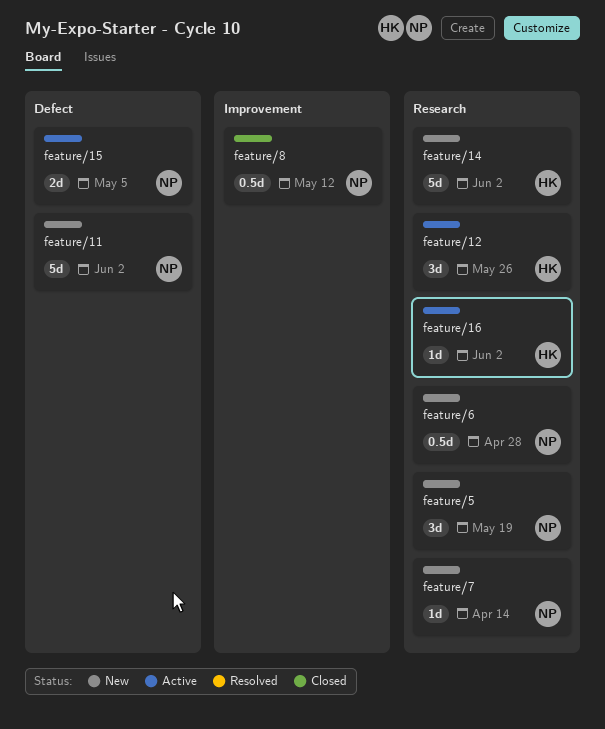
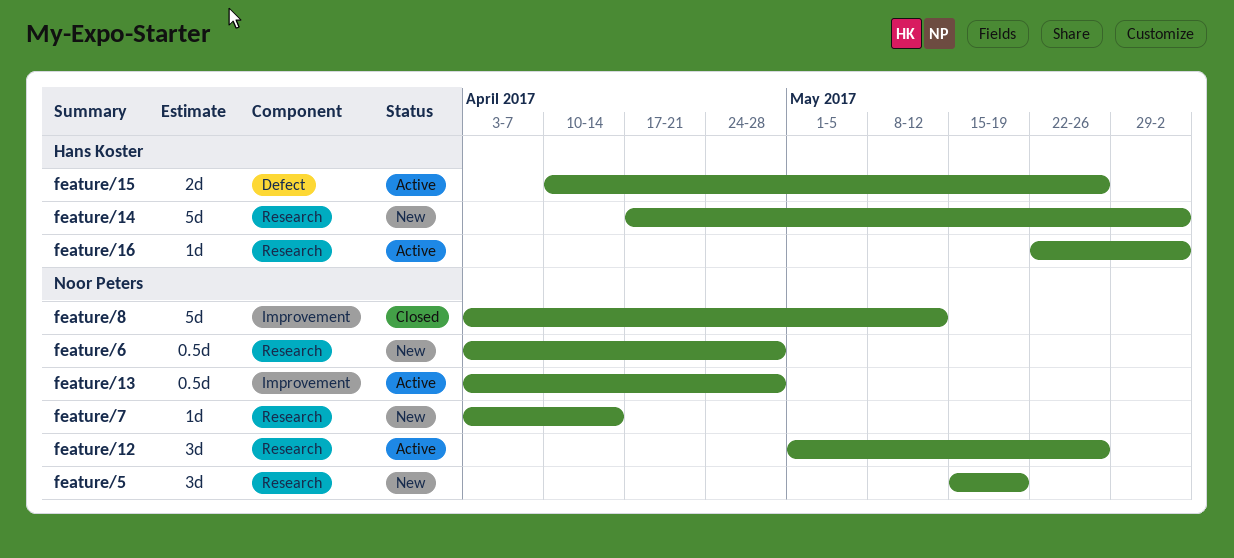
feature/11: present -> none
feature/12, owner: Hans Koster -> Noor Peters
feature/13: none -> present
feature/15, owner: Noor Peters -> Hans Koster
feature/15, due: May 5 -> May 26
feature/8, estimate: 0.5d -> 5d

